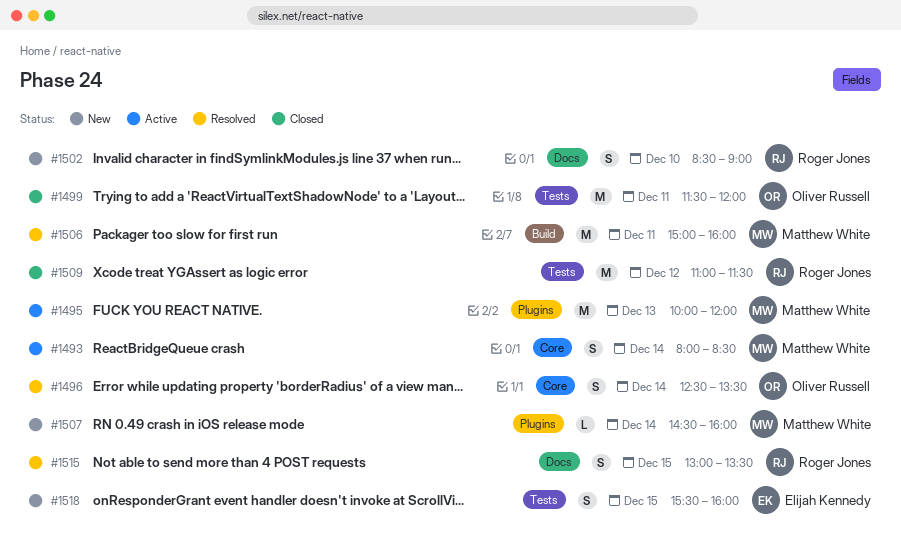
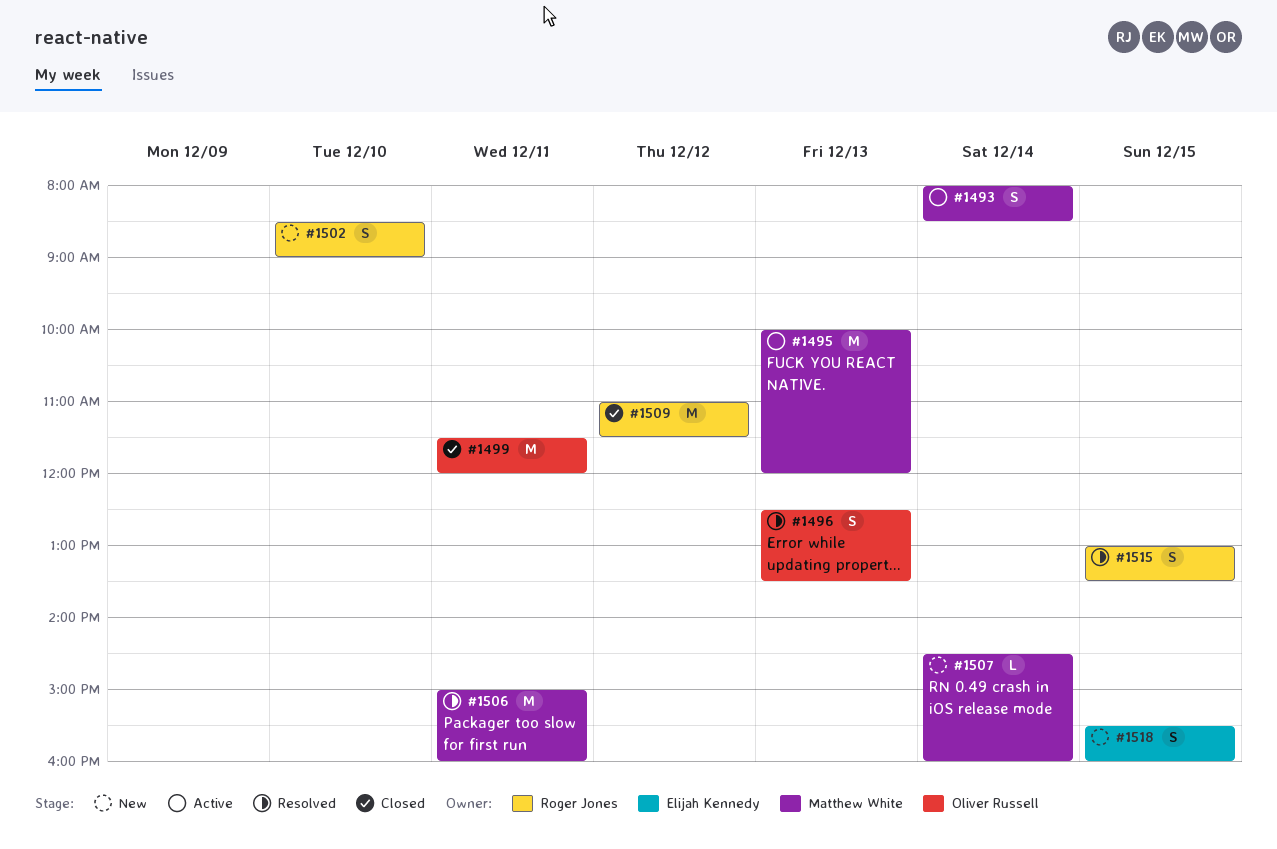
#1496, day: Dec 14 -> Dec 13

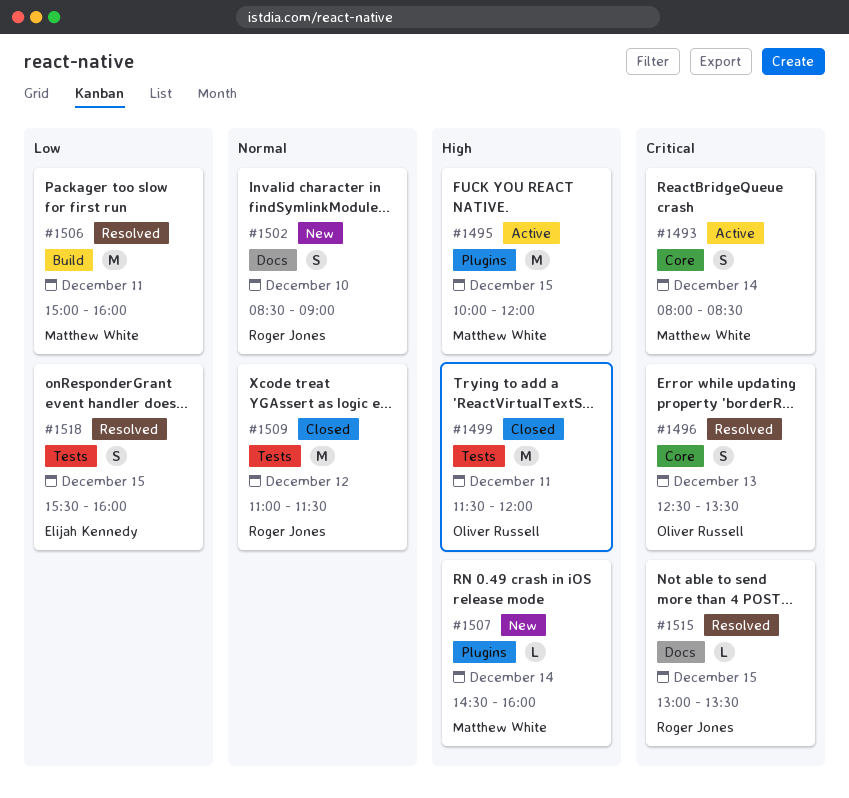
#1495, day: Dec 13 -> Dec 15
#1515, estimate: S -> L
#1518, status: New -> Resolved

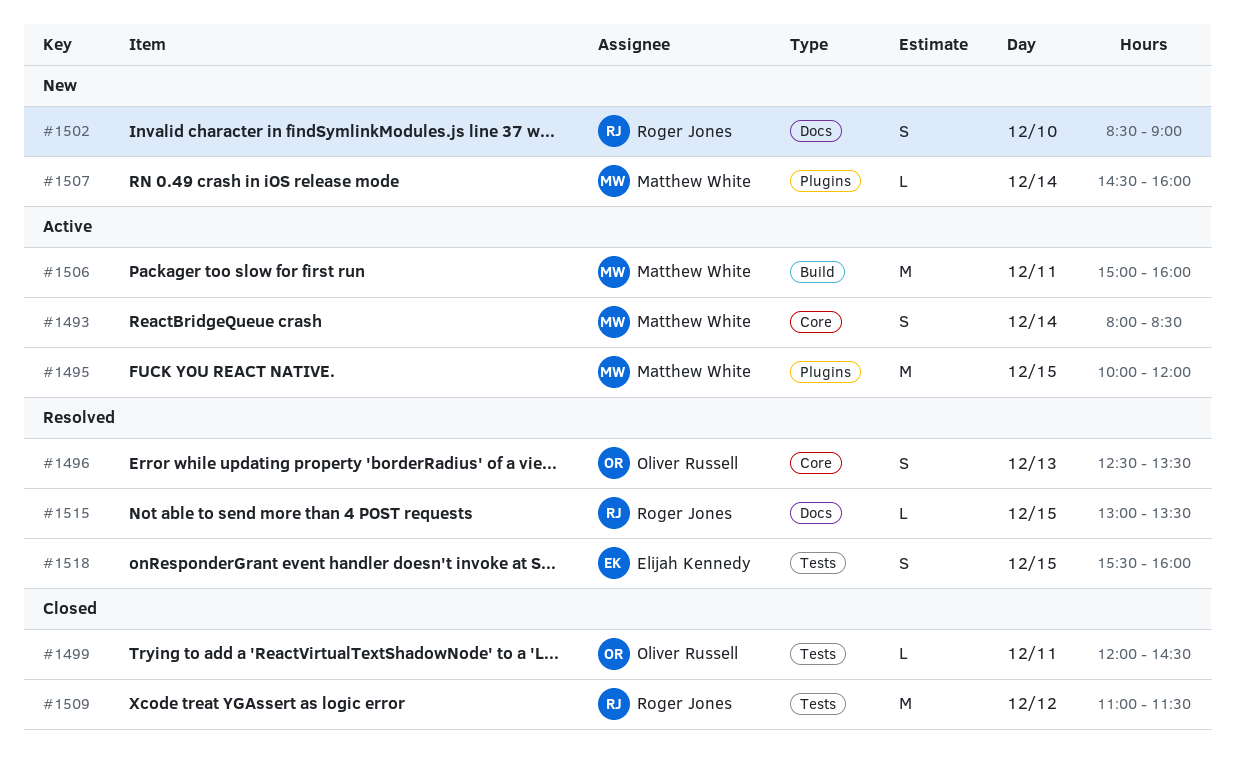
#1499, estimate: M -> L
#1499, begins: 11:30 -> 12:00
#1499, ends: 12:00 -> 14:30
#1506, status: Resolved -> Active

